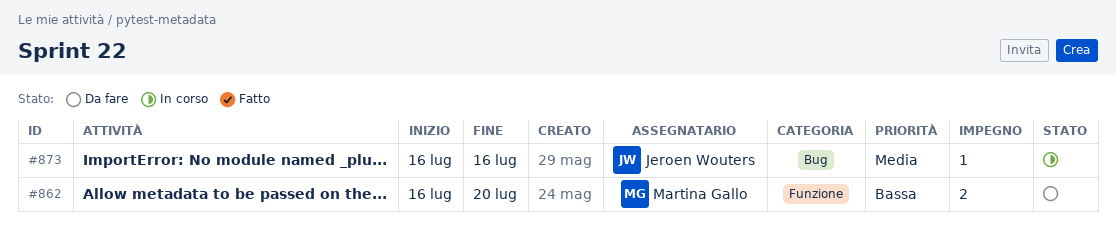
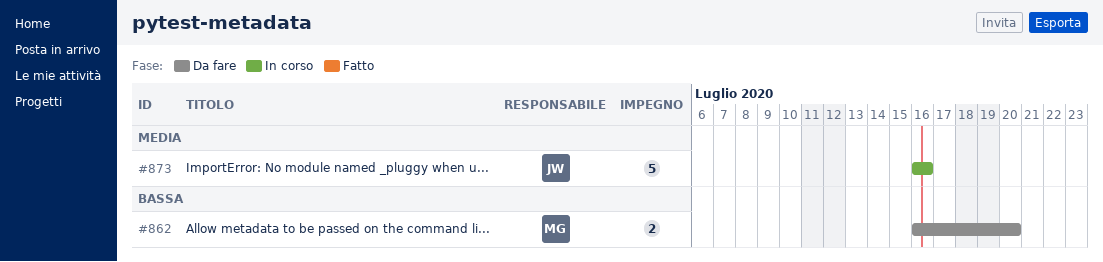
#873, estimate: 1 -> 5

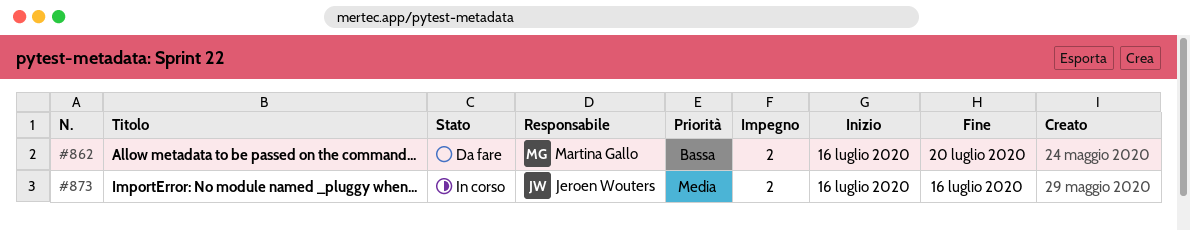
#873, estimate: 5 -> 2

